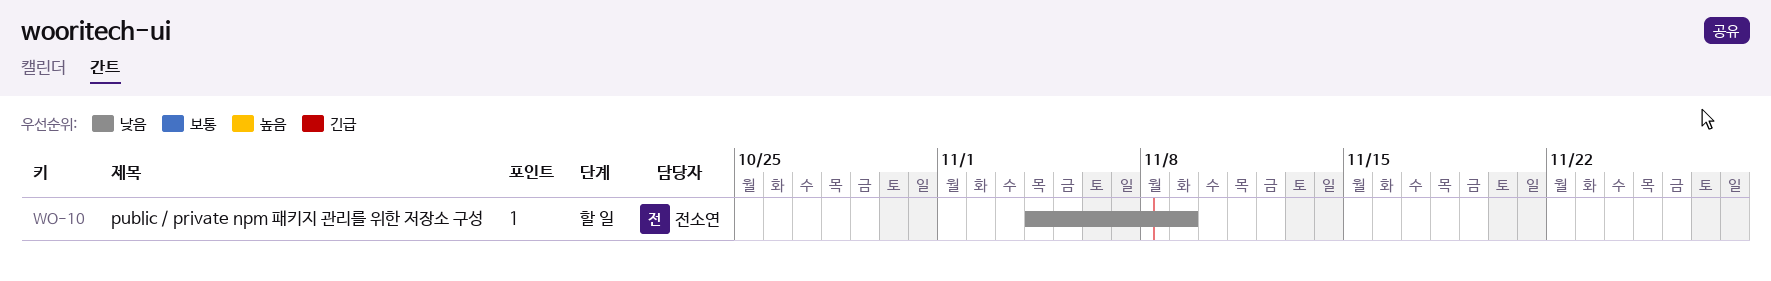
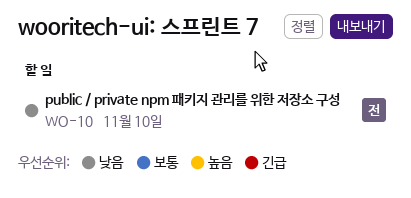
WO-10, due: Nov 9 -> Nov 10

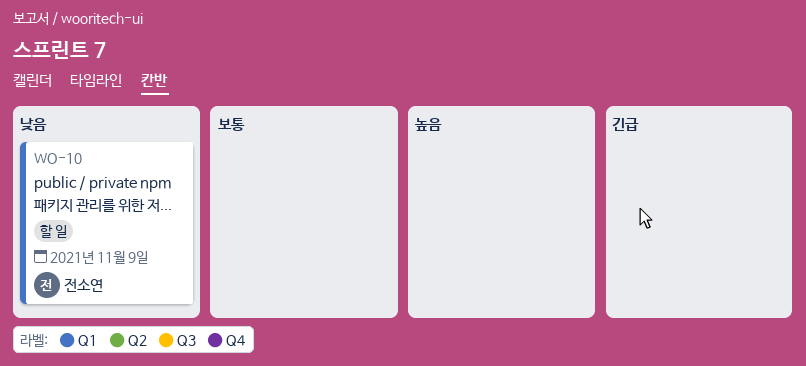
WO-10, due: Nov 10 -> Nov 9

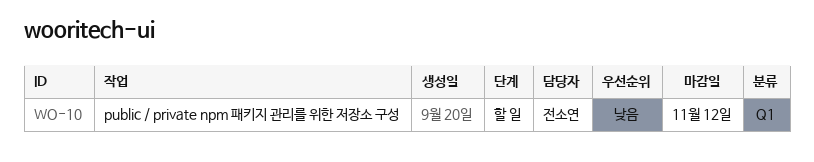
WO-10, due: Nov 9 -> Nov 12

